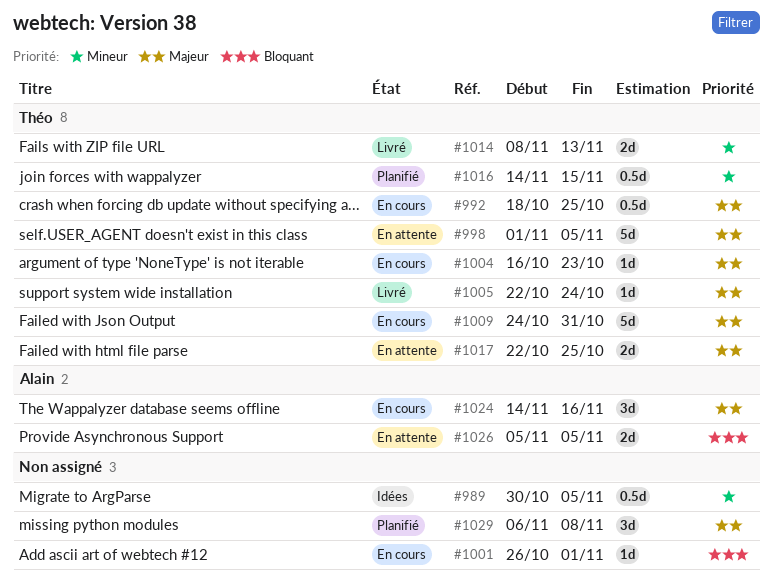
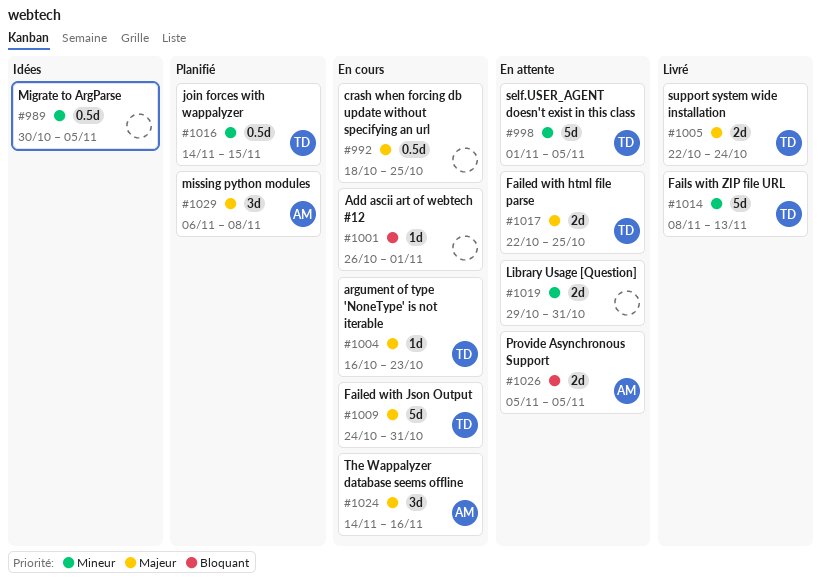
#992, owner: Théo -> none
#998, priority: Majeur -> Mineur
#1005, estimate: 1d -> 2d
#1014, estimate: 2d -> 5d
#1019: none -> present
#1029, owner: none -> Alain

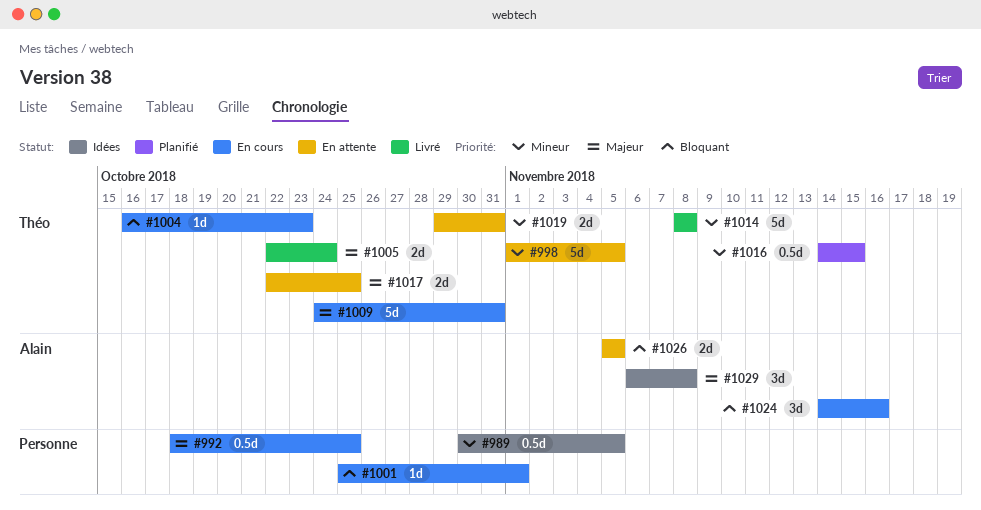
#1001, start: Oct 26 -> Oct 25
#1004, priority: Majeur -> Bloquant
#1014, due: Nov 13 -> Nov 8
#1019, owner: none -> Théo
#1024, priority: Majeur -> Bloquant
#1029, status: Planifié -> Idées

